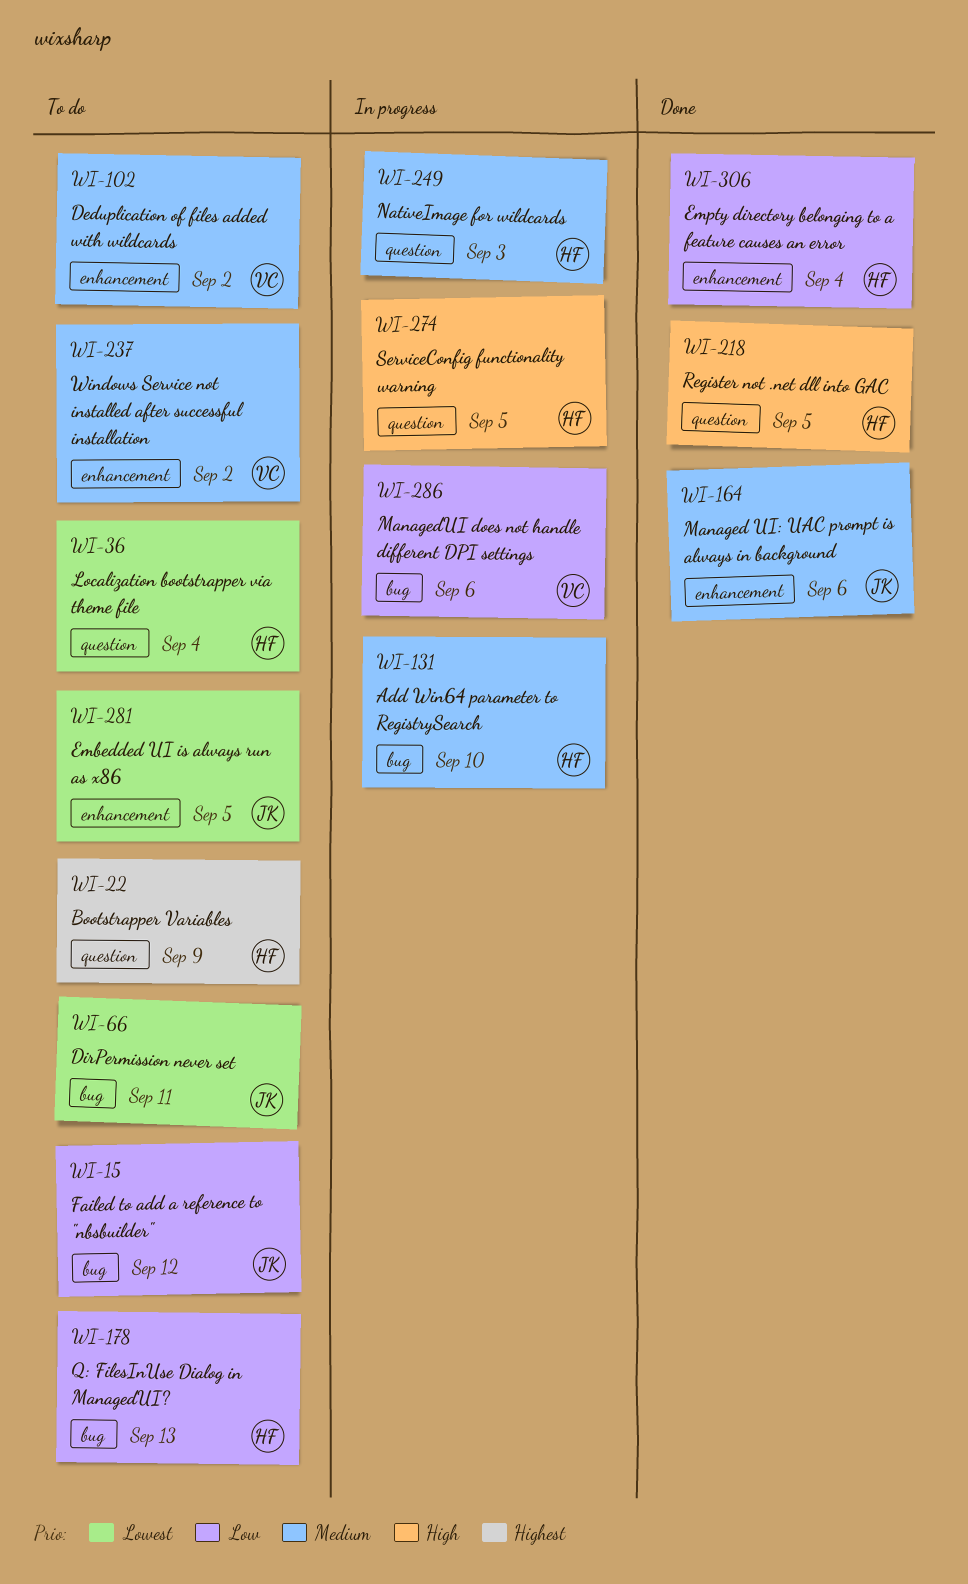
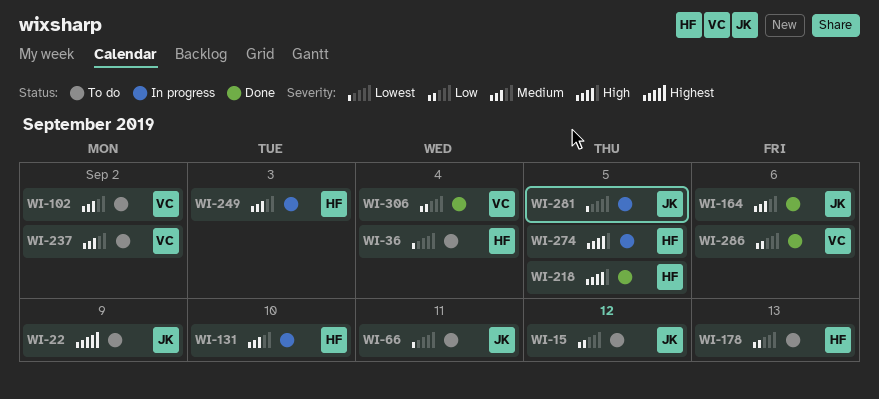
WI-22, owner: HF -> JK
WI-281, status: To do -> In progress
WI-286, status: In progress -> Done
WI-306, owner: HF -> VC

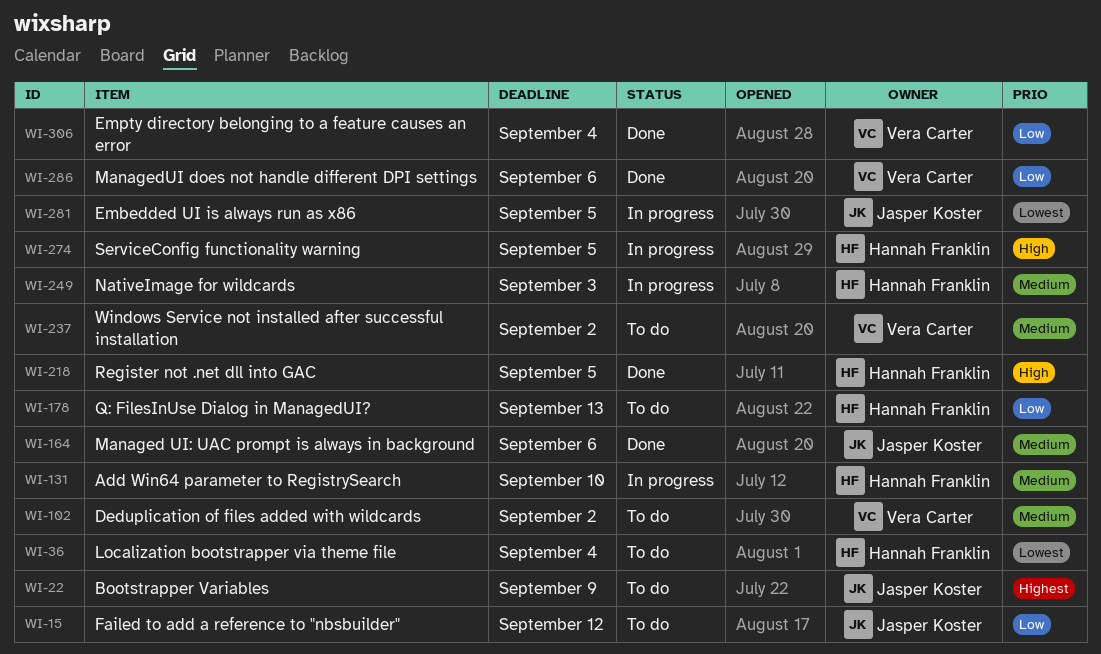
WI-66: present -> none

